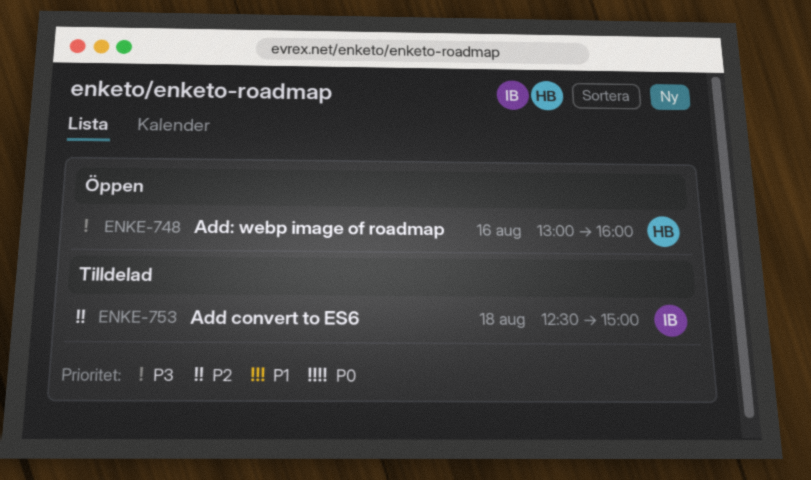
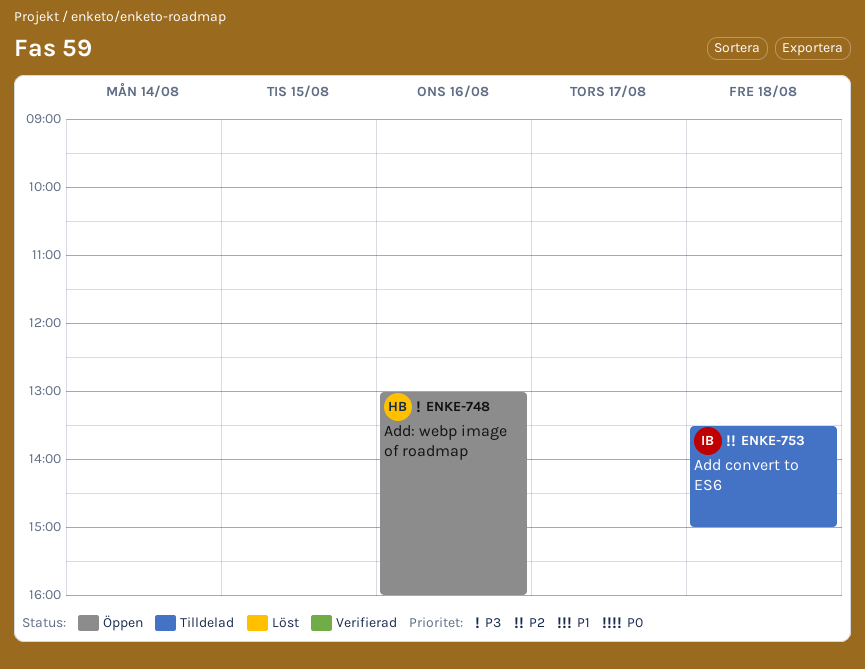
ENKE-753, begins: 12:30 -> 13:30

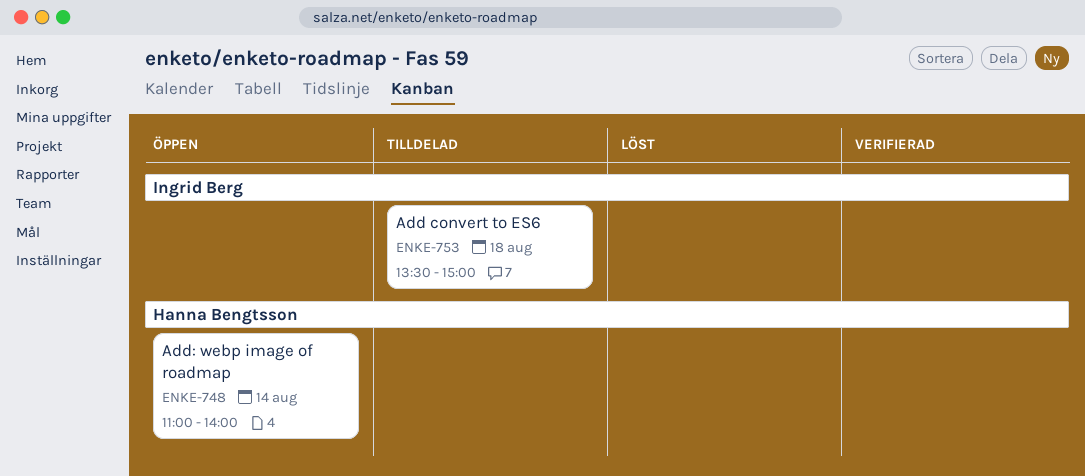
ENKE-748, day: Aug 16 -> Aug 14
ENKE-748, begins: 13:00 -> 11:00
ENKE-748, ends: 16:00 -> 14:00

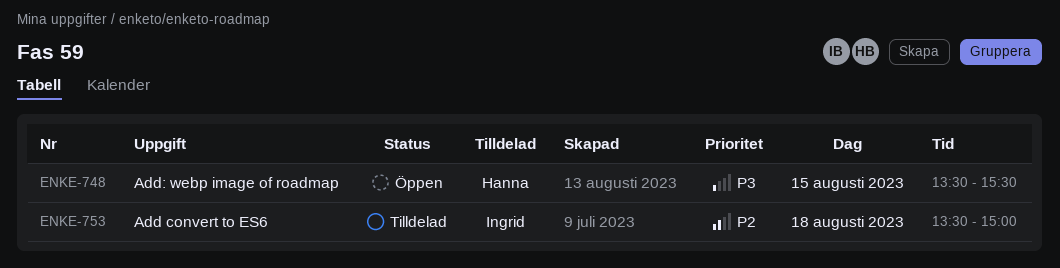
ENKE-748, day: Aug 14 -> Aug 15
ENKE-748, begins: 11:00 -> 13:30
ENKE-748, ends: 14:00 -> 15:30

